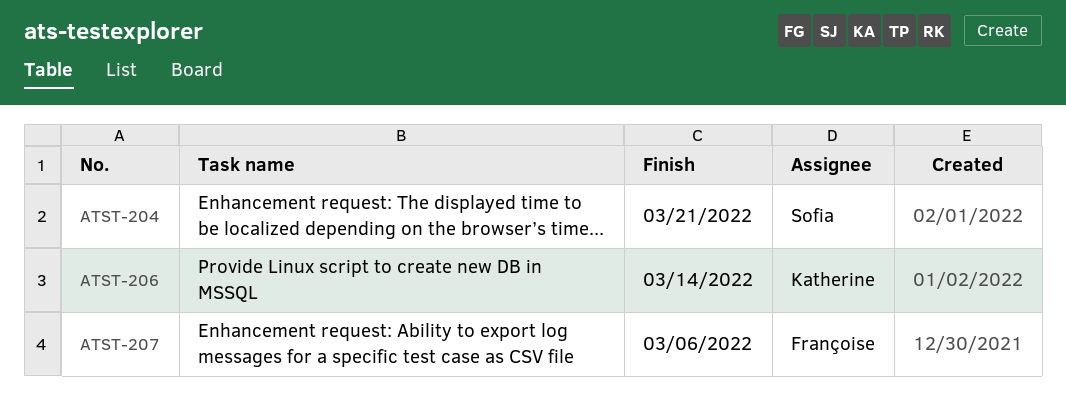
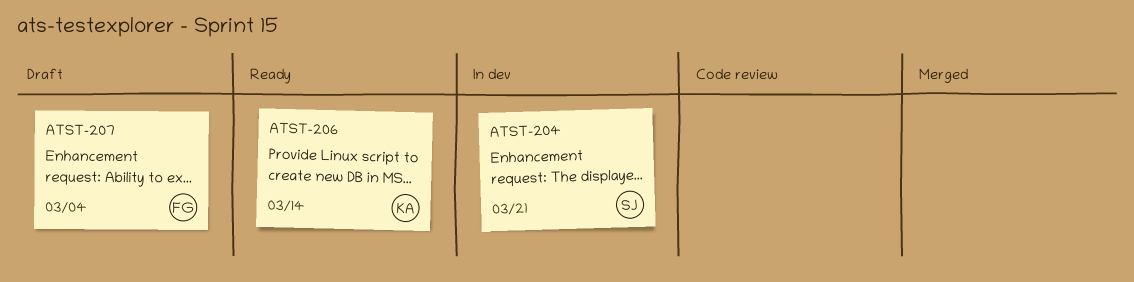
ATST-207, due: Mar 6 -> Mar 4

